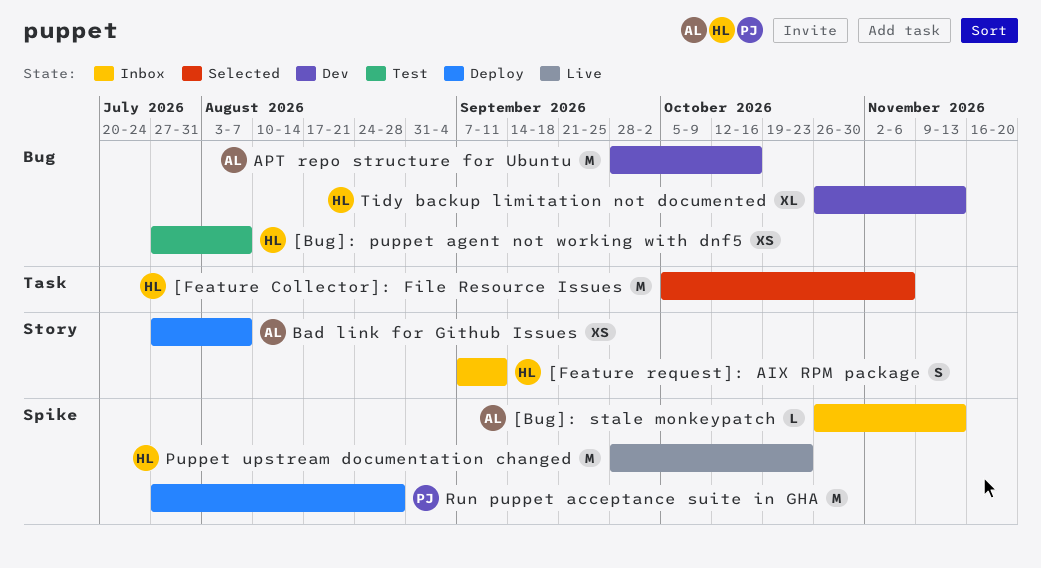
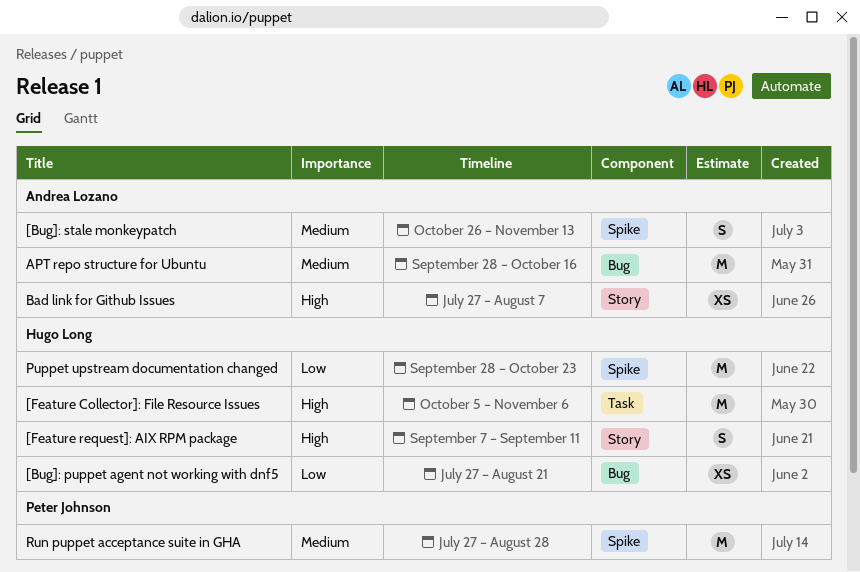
[Bug]: puppet agent not working with dnf5, due: Aug 7 -> Aug 21
[Bug]: stale monkeypatch, estimate: L -> S
Tidy backup limitation not documented: present -> none

